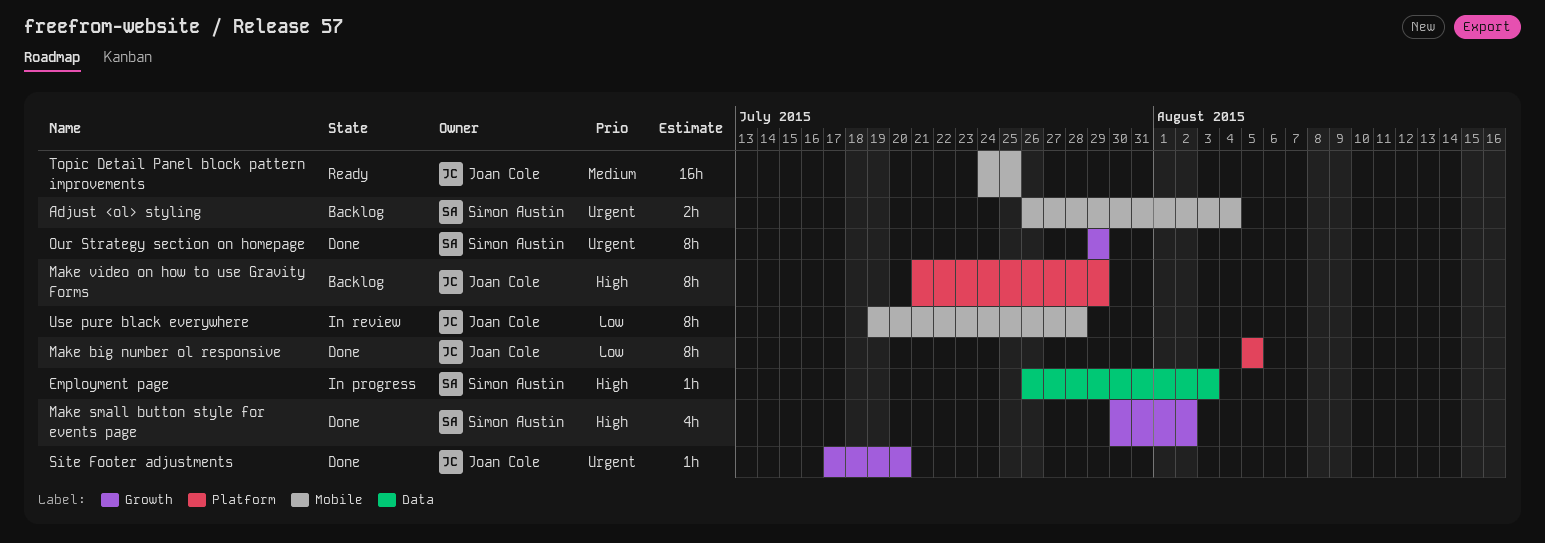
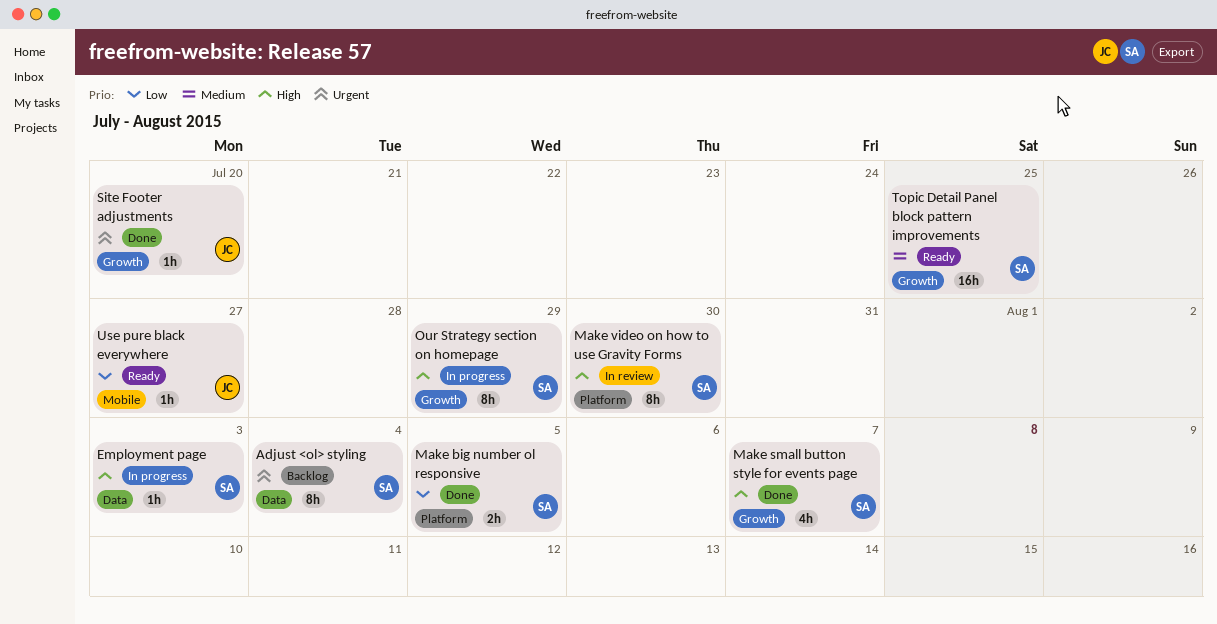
Adjust <ol> styling, label: Mobile -> Data
Adjust <ol> styling, estimate: 2h -> 8h
Make big number ol responsive, owner: Joan Cole -> Simon Austin
Make big number ol responsive, estimate: 8h -> 2h
Make small button style for events page, due: Aug 2 -> Aug 7
Make video on how to use Gravity Forms, status: Backlog -> In review
Make video on how to use Gravity Forms, owner: Joan Cole -> Simon Austin
Make video on how to use Gravity Forms, due: Jul 29 -> Jul 30
Our Strategy section on homepage, status: Done -> In progress
Our Strategy section on homepage, priority: Urgent -> High
Topic Detail Panel block pattern improvements, owner: Joan Cole -> Simon Austin
Topic Detail Panel block pattern improvements, label: Mobile -> Growth
Use pure black everywhere, status: In review -> Ready
Use pure black everywhere, estimate: 8h -> 1h
Use pure black everywhere, due: Jul 28 -> Jul 27

